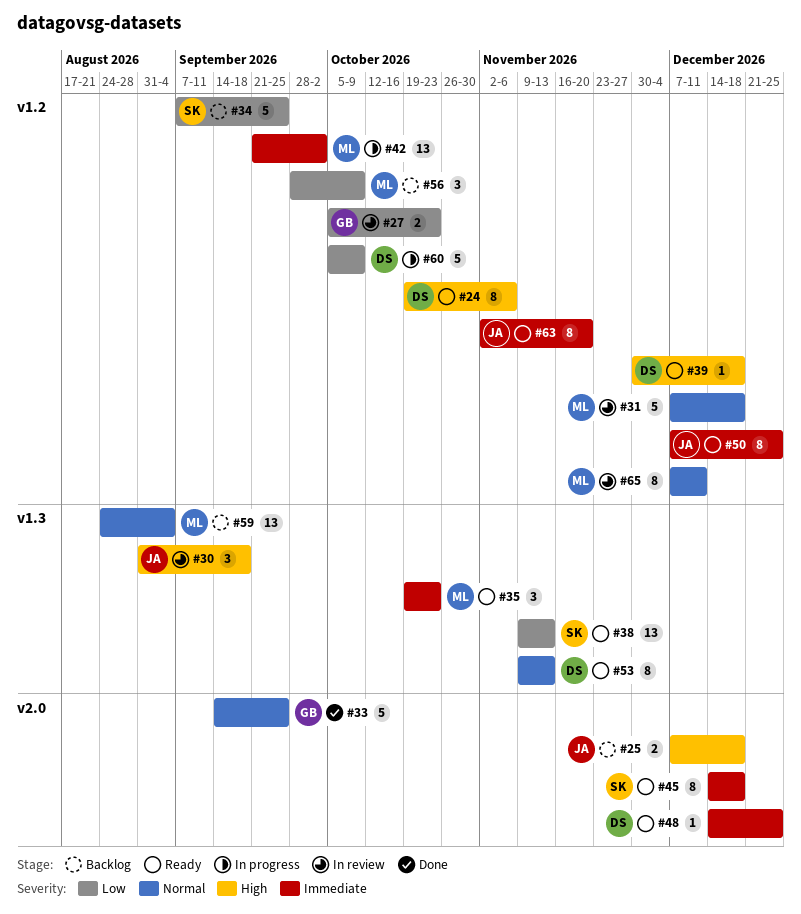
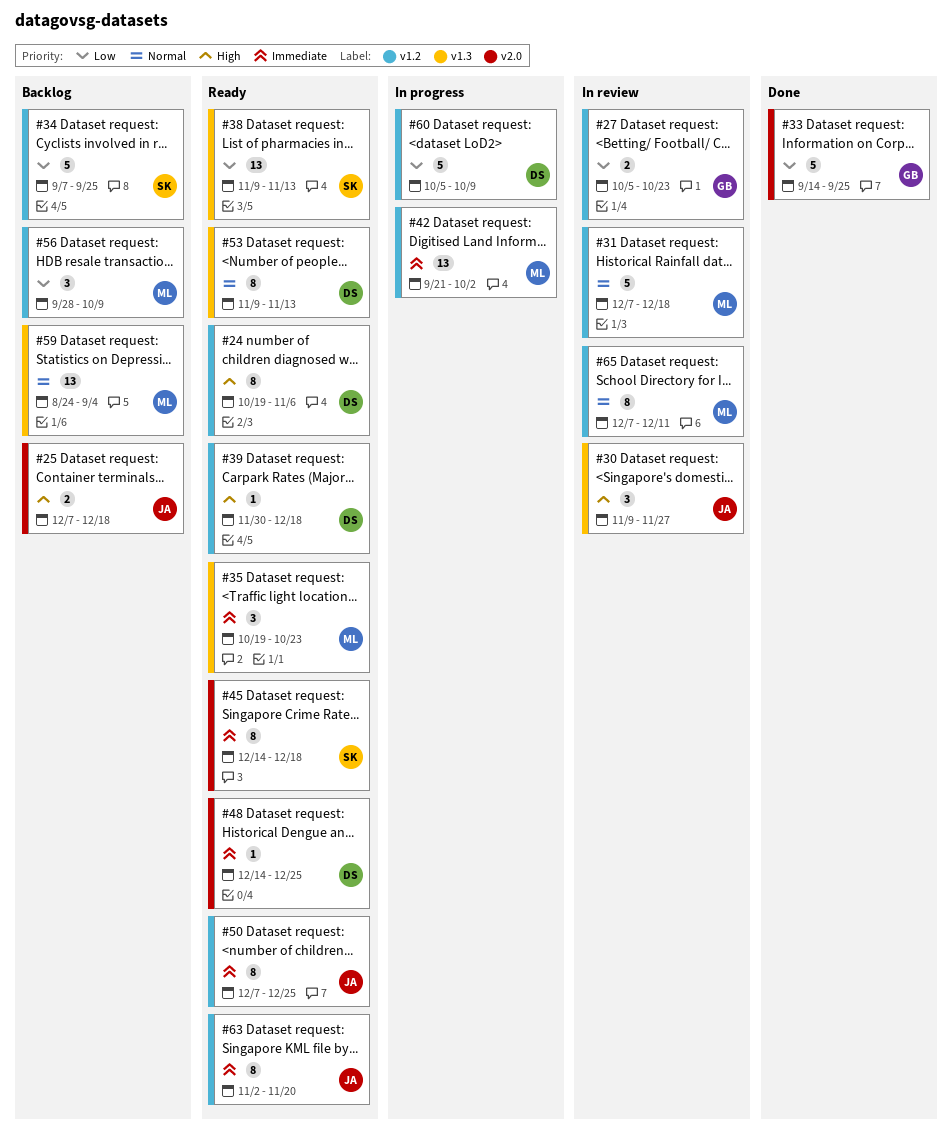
#30, start: Aug 31 -> Nov 9
#30, due: Sep 18 -> Nov 27
#33, priority: Normal -> Low

